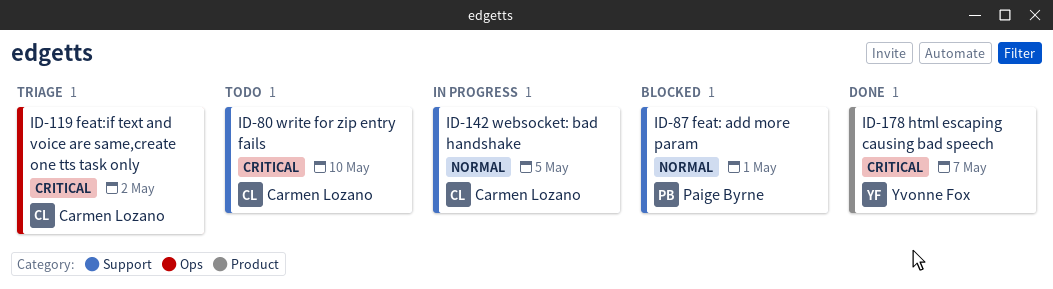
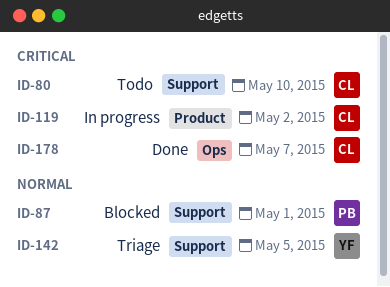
ID-119, status: Triage -> In progress
ID-119, label: Ops -> Product
ID-142, status: In progress -> Triage
ID-142, owner: Carmen Lozano -> Yvonne Fox
ID-178, owner: Yvonne Fox -> Carmen Lozano
ID-178, label: Product -> Ops

